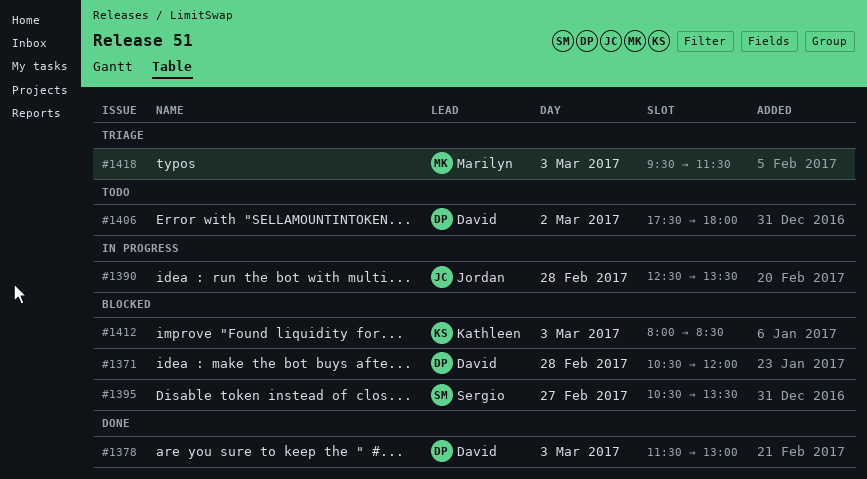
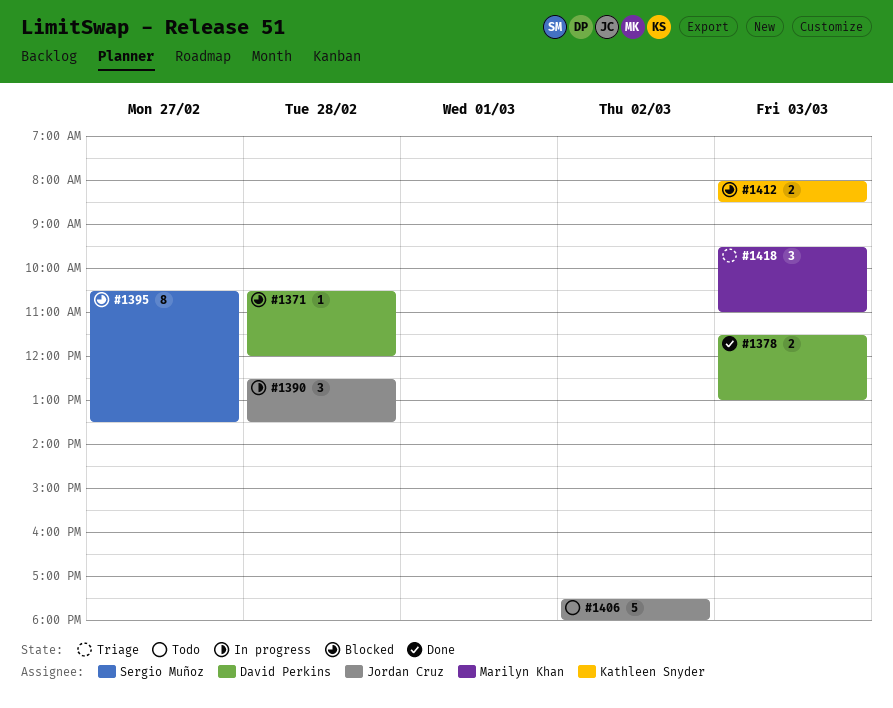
#1406, owner: David Perkins -> Jordan Cruz
#1418, ends: 11:30 -> 11:00

